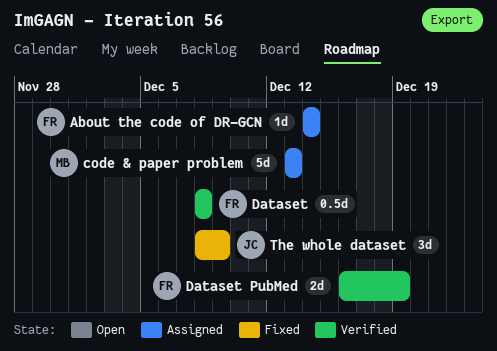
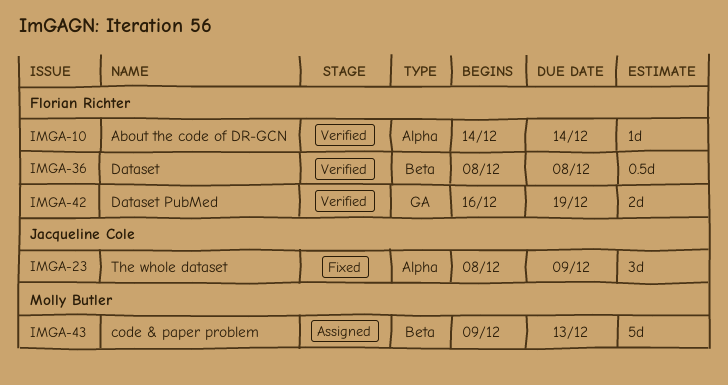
About the code of DR-GCN, status: Assigned -> Verified
code & paper problem, start: Dec 13 -> Dec 9

